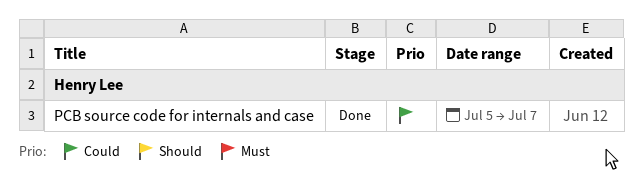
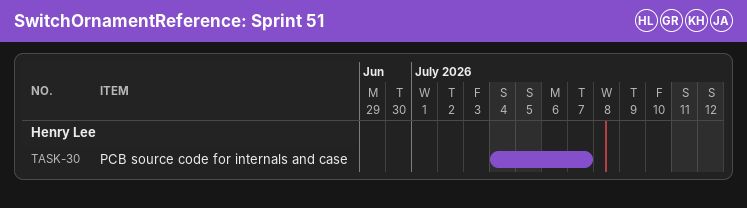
PCB source code for internals and case, start: Jul 5 -> Jul 4

